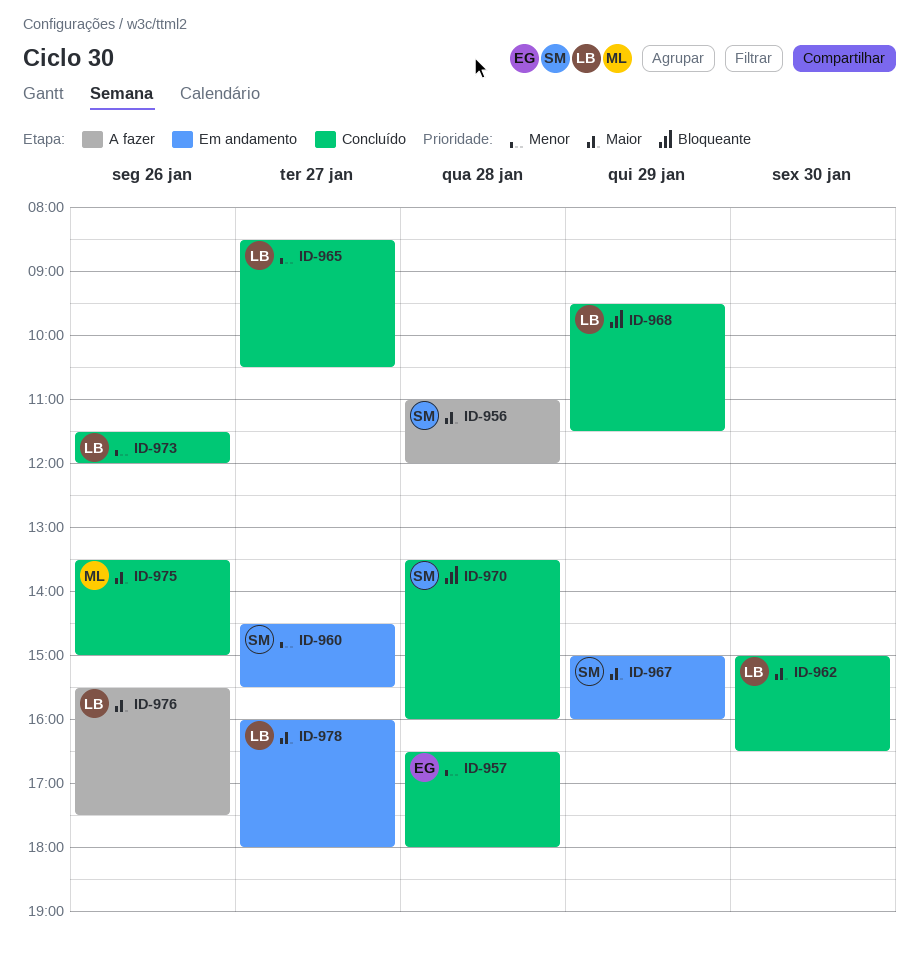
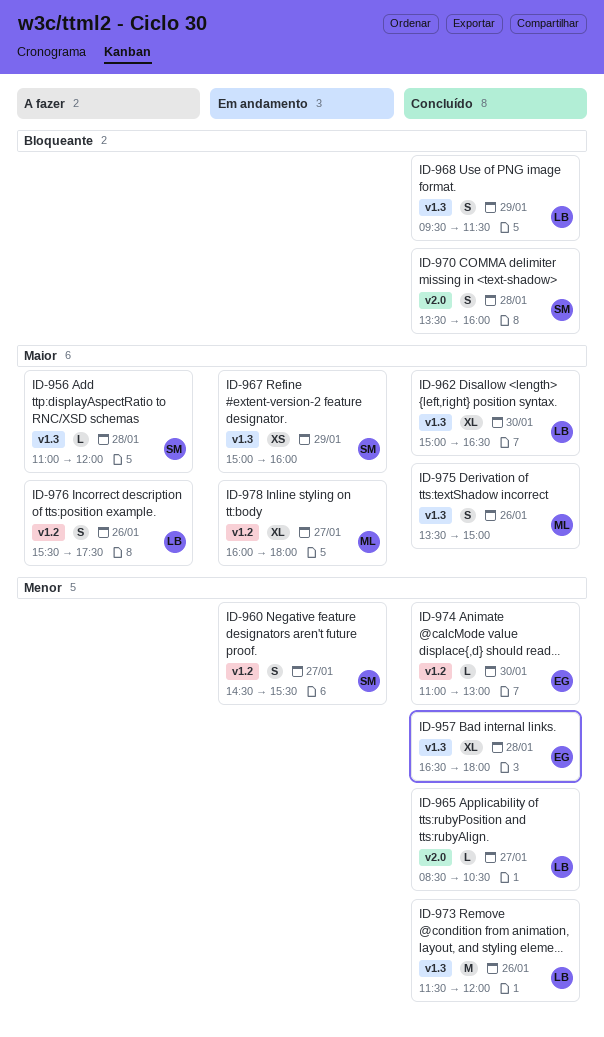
ID-974: none -> present
ID-978, owner: LB -> ML

